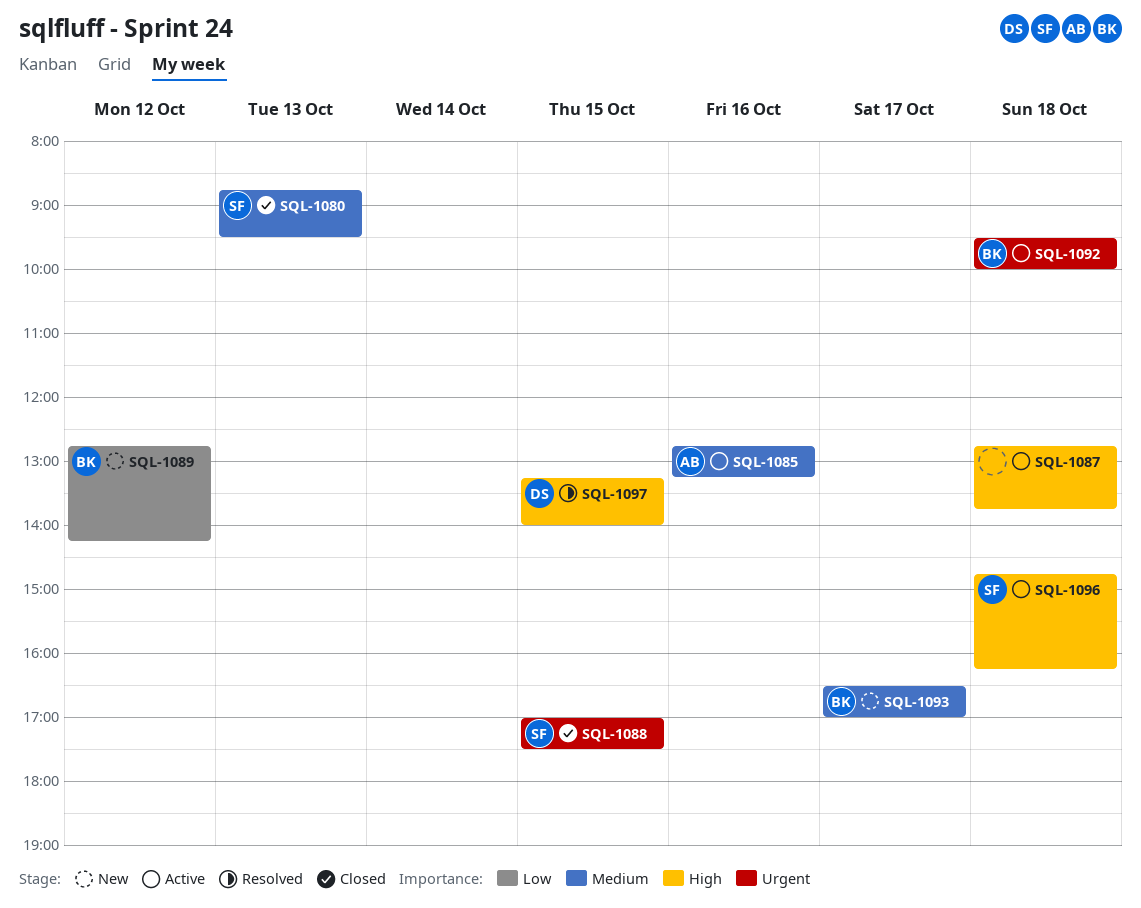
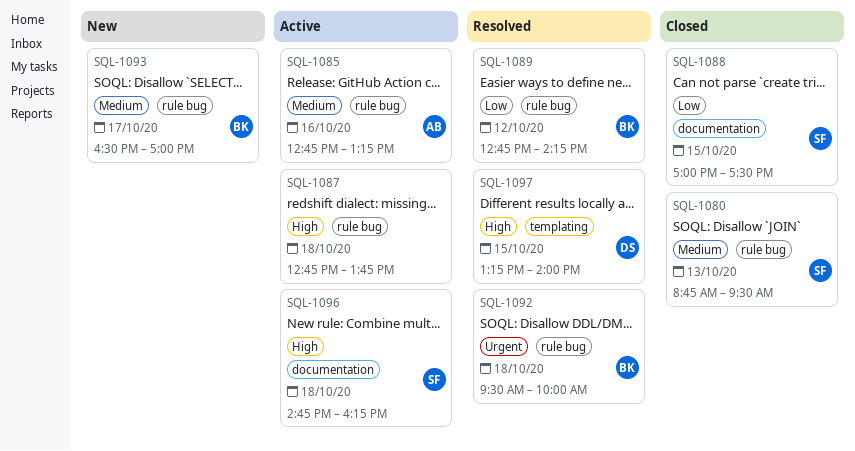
SQL-1088, priority: Urgent -> Low
SQL-1089, status: New -> Resolved
SQL-1092, status: Active -> Resolved

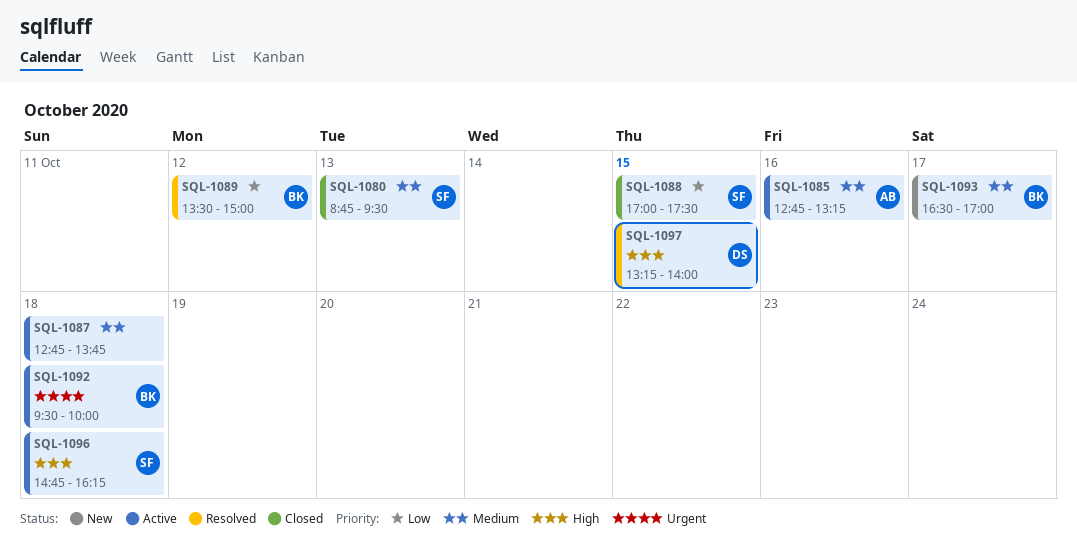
SQL-1087, priority: High -> Medium
SQL-1089, begins: 12:45 -> 13:30
SQL-1089, ends: 14:15 -> 15:00
SQL-1092, status: Resolved -> Active

